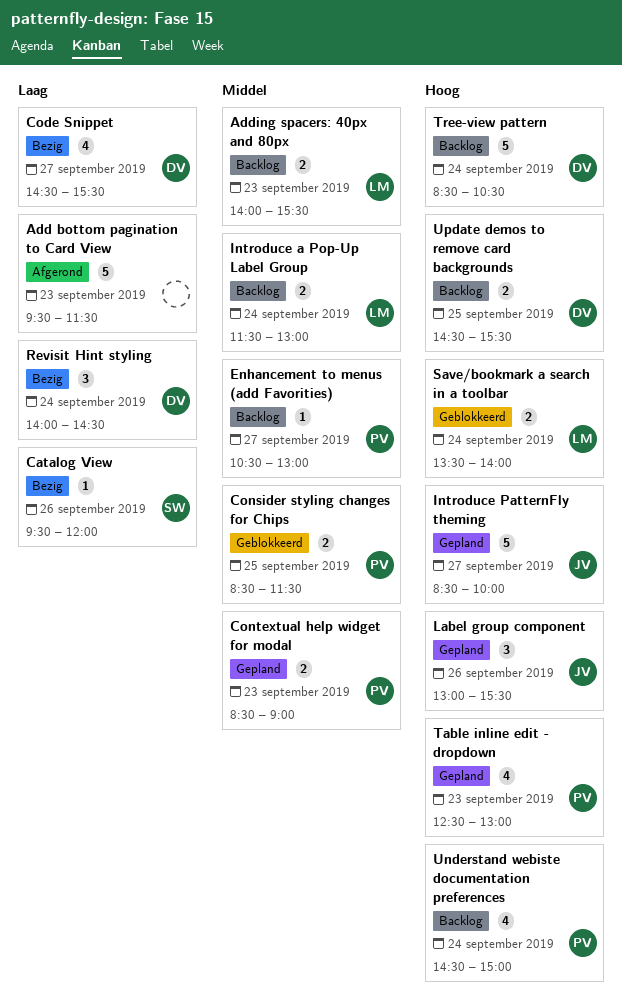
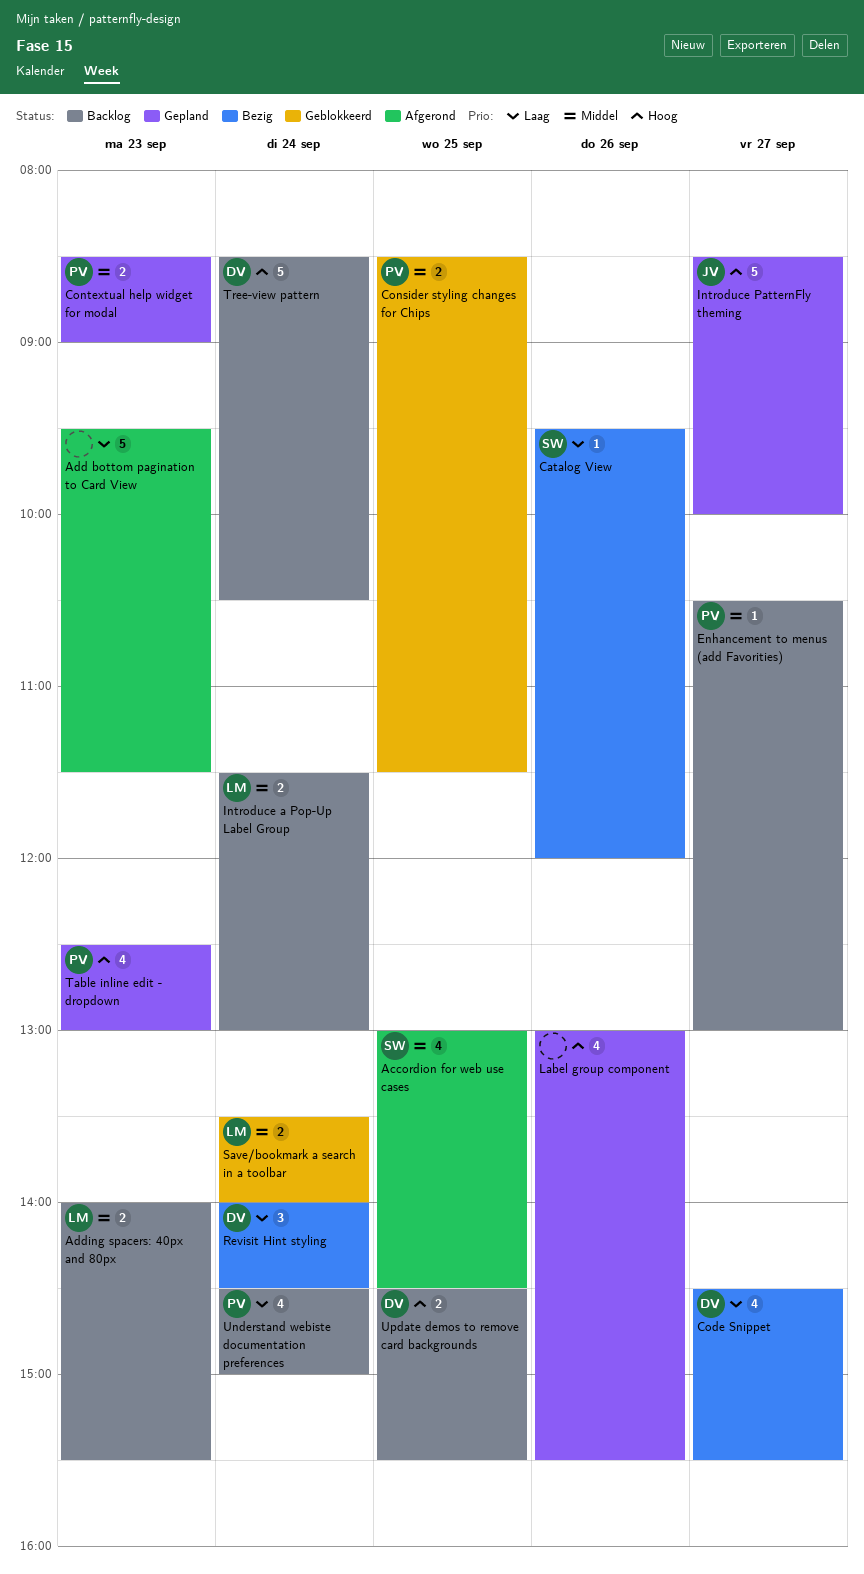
Accordion for web use cases: none -> present
Label group component, owner: JV -> none
Label group component, estimate: 3 -> 4
Save/bookmark a search in a toolbar, priority: Hoog -> Middel
Understand webiste documentation preferences, priority: Hoog -> Laag

